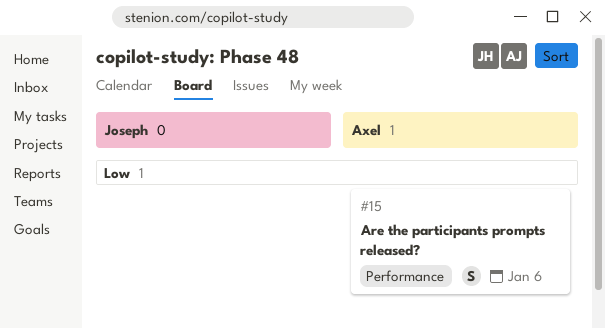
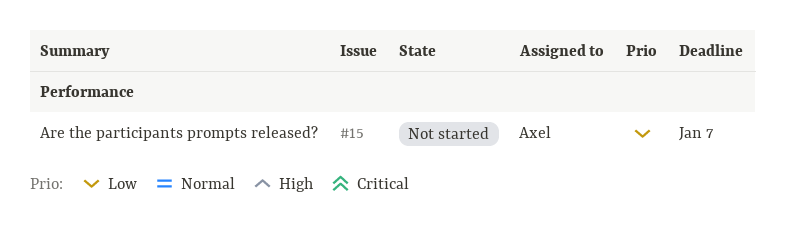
#15, due: Jan 6 -> Jan 7

